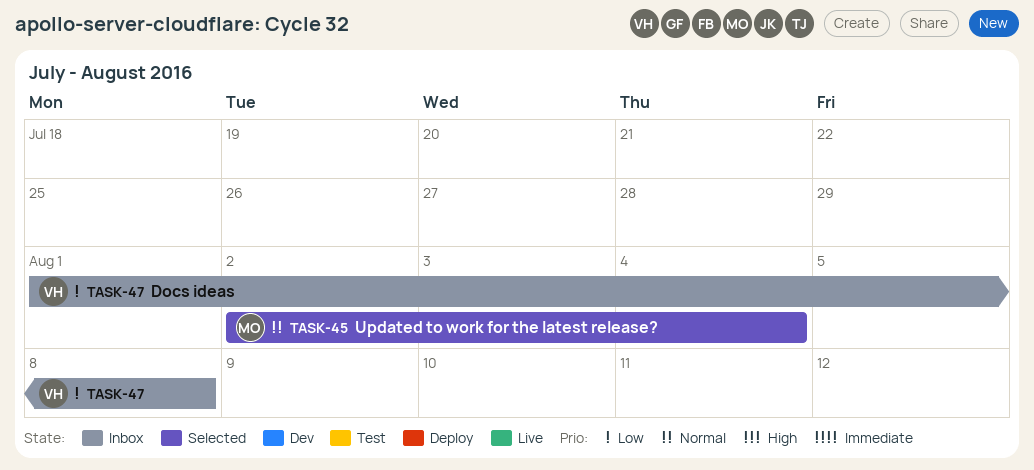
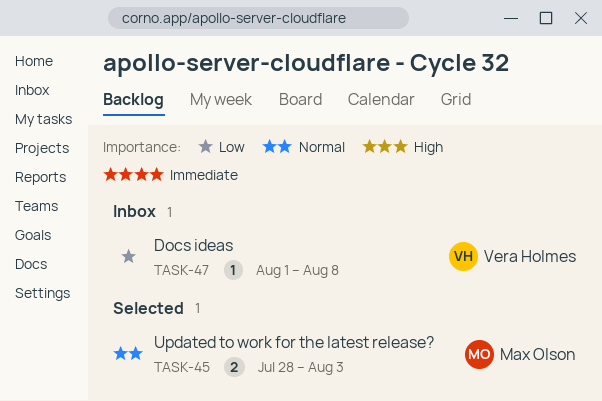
TASK-45, start: Aug 2 -> Jul 28
TASK-45, due: Aug 4 -> Aug 3

